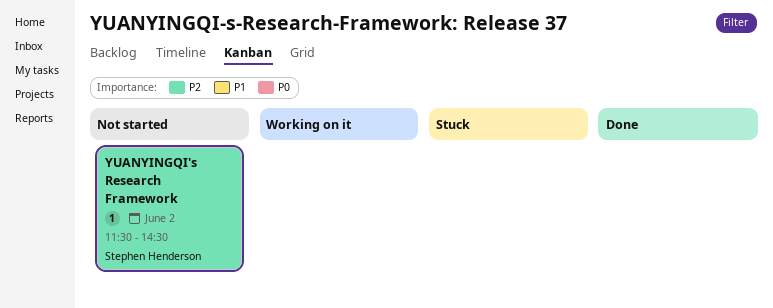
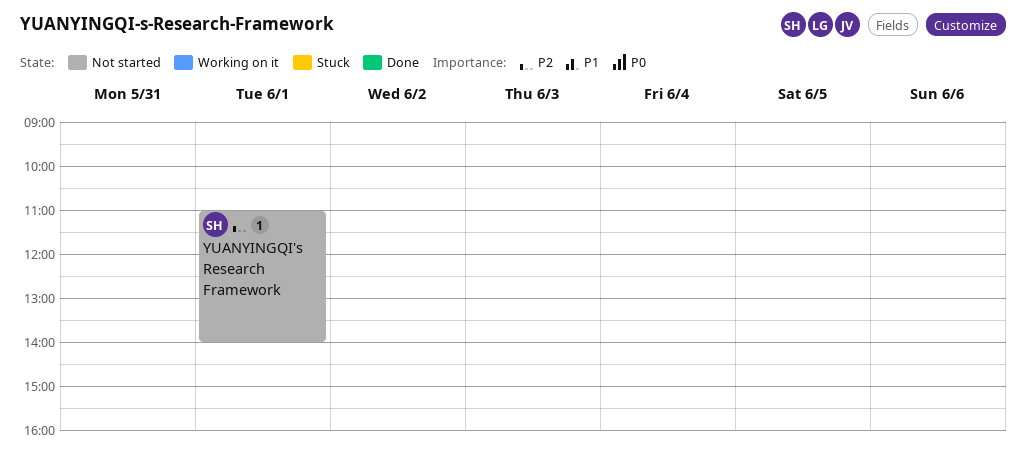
YUANYINGQI's Research Framework, day: Jun 2 -> Jun 1
YUANYINGQI's Research Framework, begins: 11:30 -> 11:00
YUANYINGQI's Research Framework, ends: 14:30 -> 14:00

